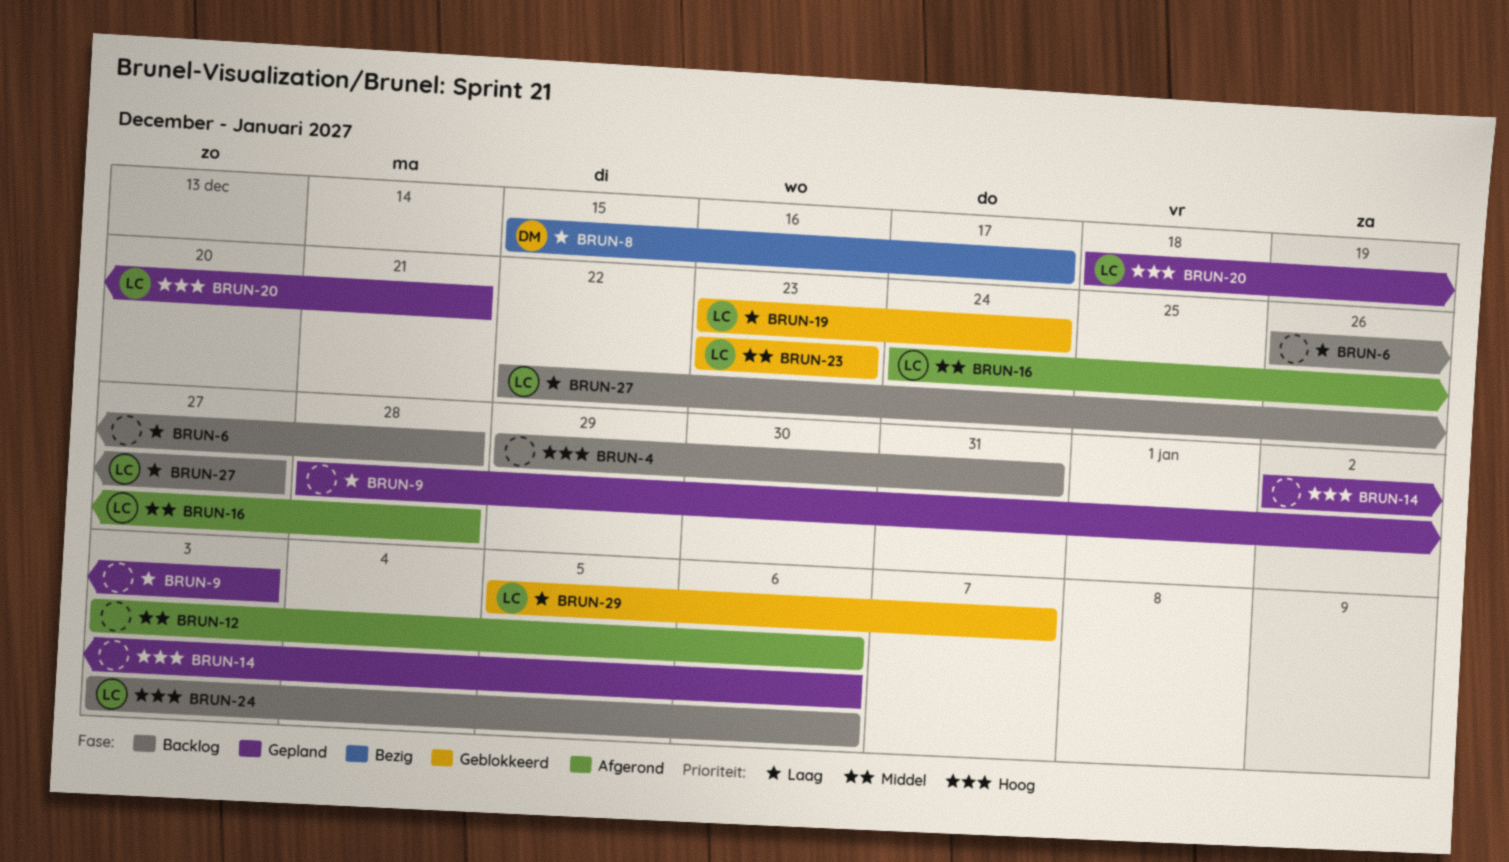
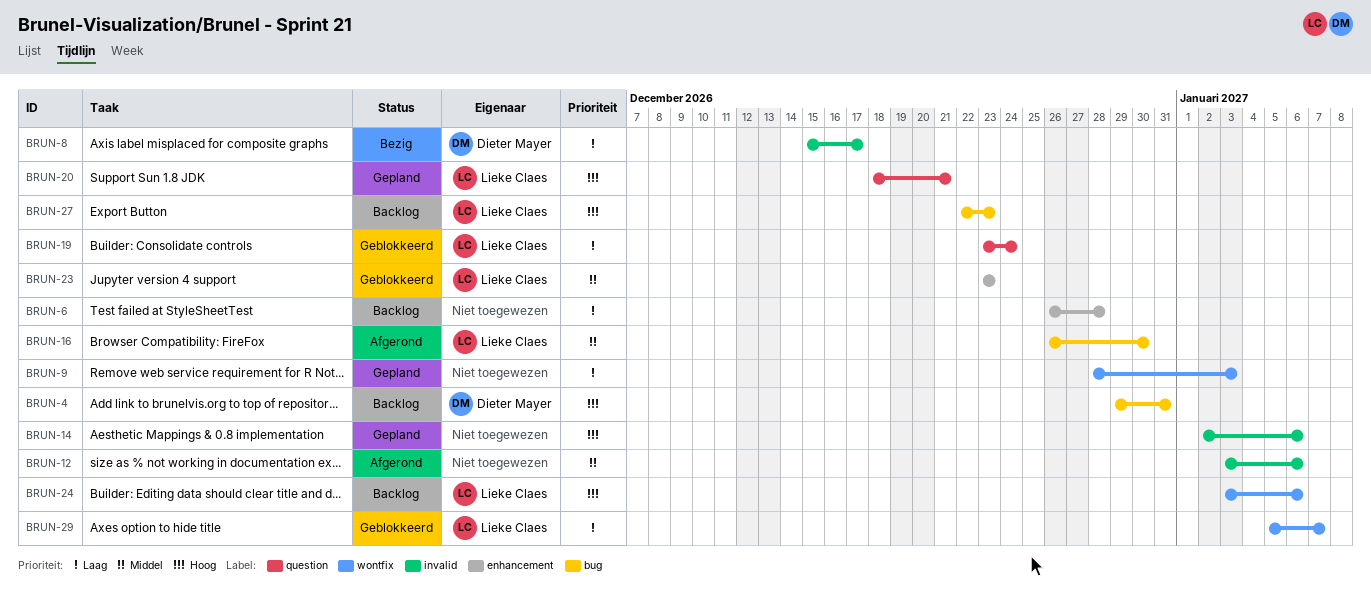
BRUN-4, owner: none -> Dieter Mayer
BRUN-16, start: Dec 24 -> Dec 26
BRUN-16, due: Dec 28 -> Dec 30
BRUN-27, priority: Laag -> Hoog
BRUN-27, due: Dec 27 -> Dec 23

